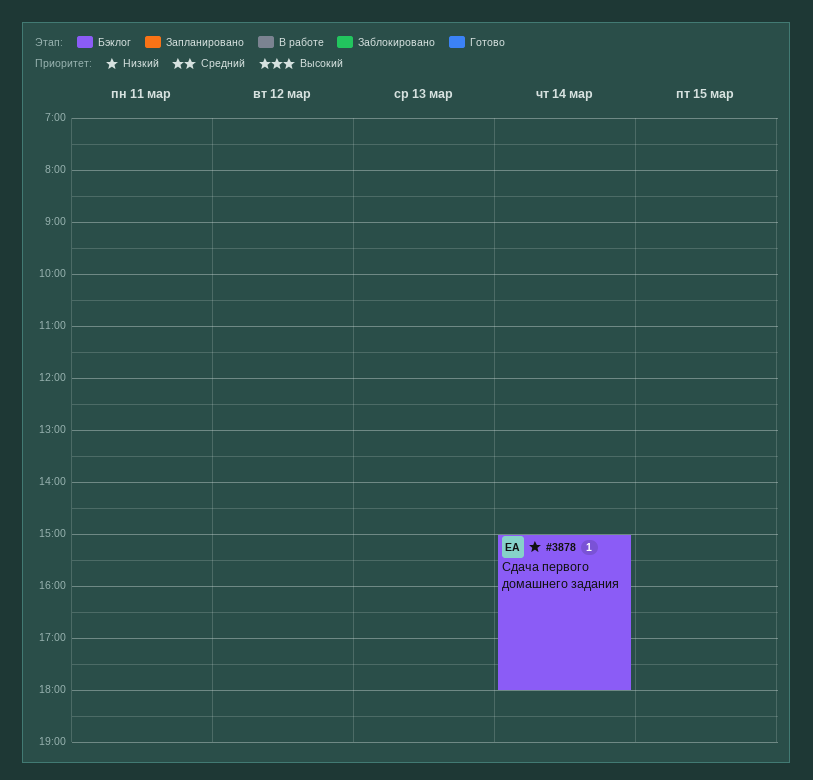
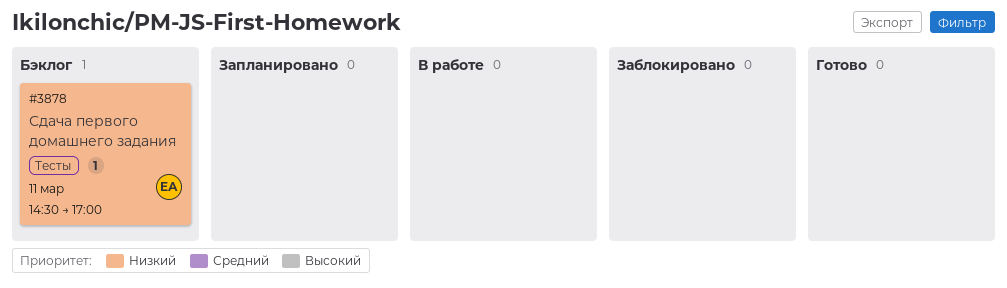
#3878, day: Mar 14 -> Mar 11
#3878, begins: 15:00 -> 14:30
#3878, ends: 18:00 -> 17:00

